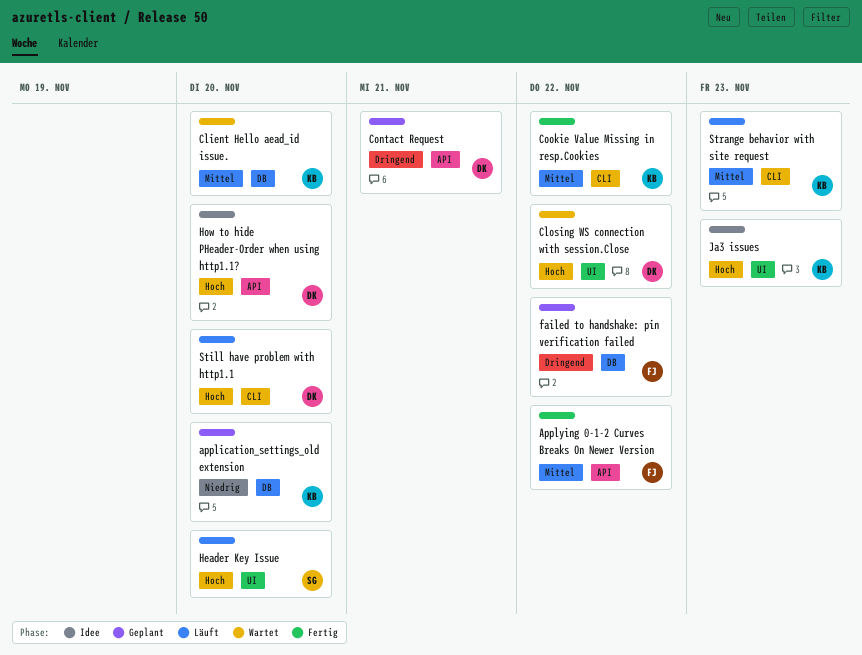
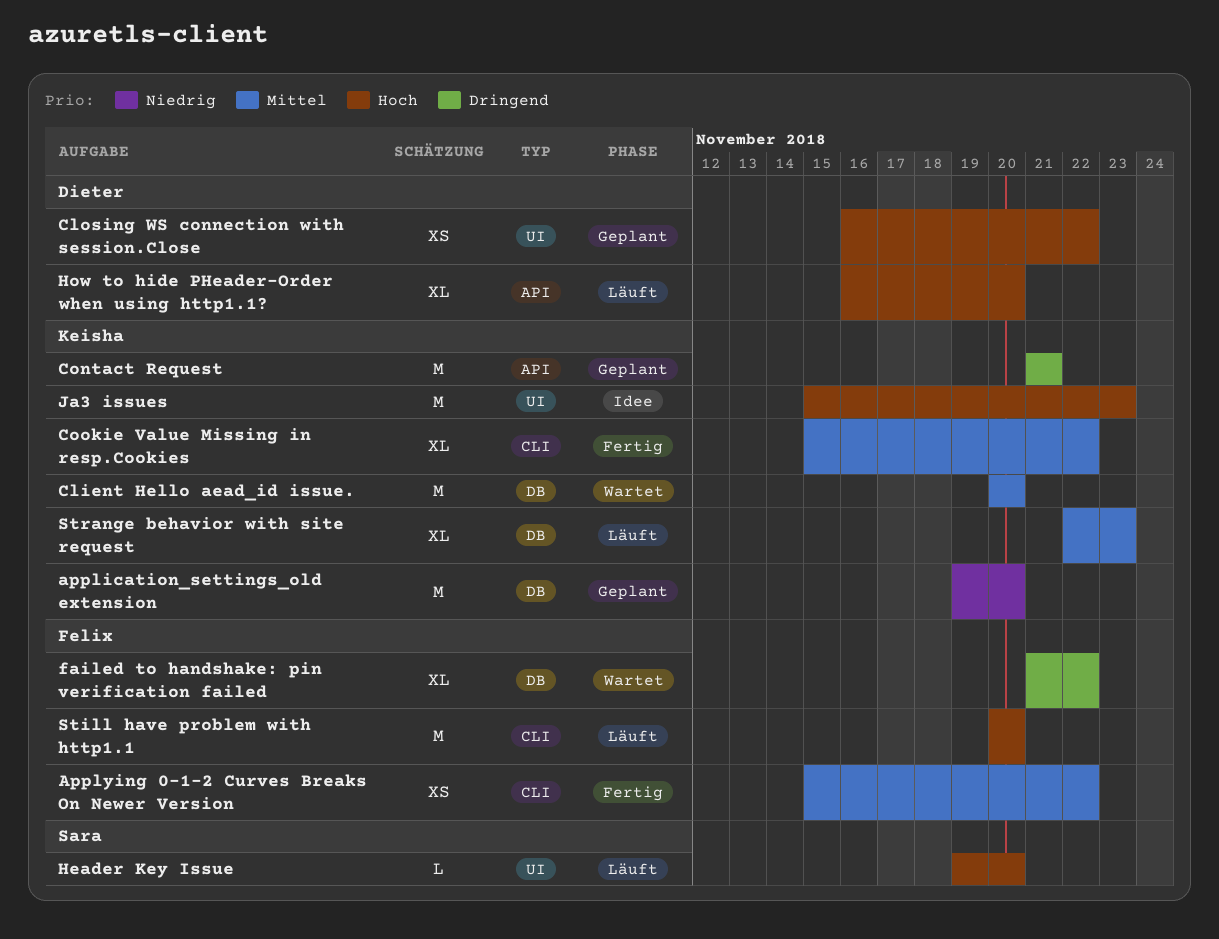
Applying 0-1-2 Curves Breaks On Newer Version, label: API -> CLI
Closing WS connection with session.Close, status: Wartet -> Geplant
Contact Request, owner: Dieter -> Keisha
failed to handshake: pin verification failed, status: Geplant -> Wartet
How to hide PHeader-Order when using http1.1?, status: Idee -> Läuft
Still have problem with http1.1, owner: Dieter -> Felix
Strange behavior with site request, label: CLI -> DB

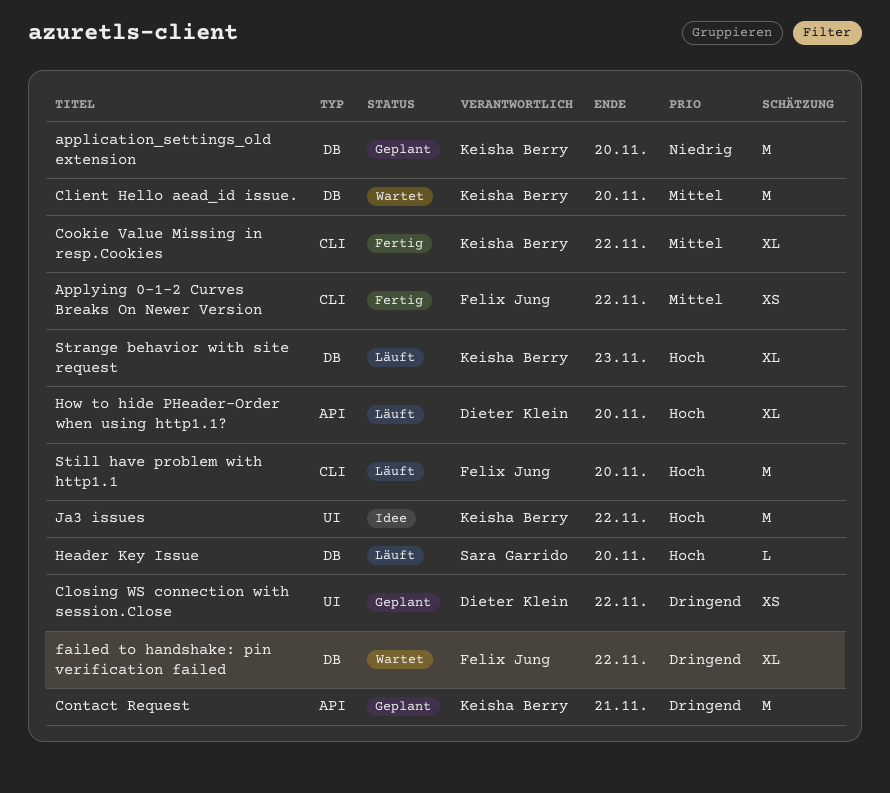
Closing WS connection with session.Close, priority: Hoch -> Dringend
Header Key Issue, label: UI -> DB
Ja3 issues, due: Nov 23 -> Nov 22
Strange behavior with site request, priority: Mittel -> Hoch

